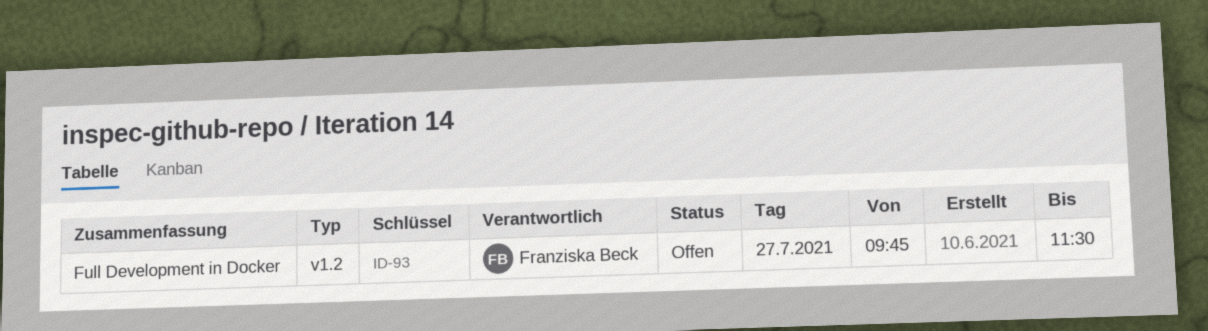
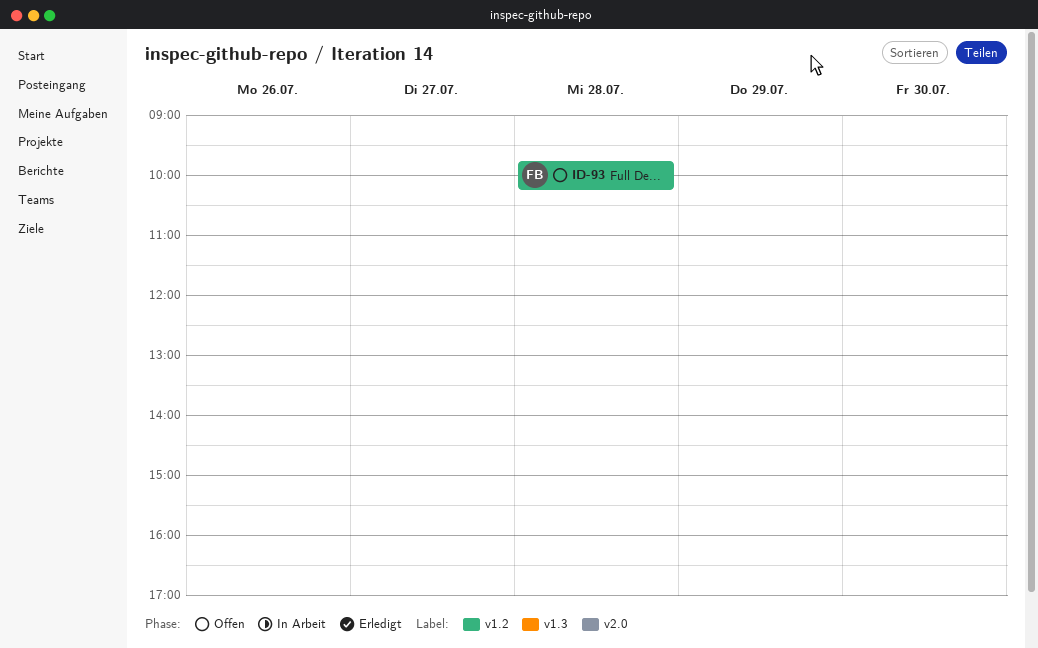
ID-93, day: Jul 27 -> Jul 28
ID-93, ends: 11:30 -> 10:15

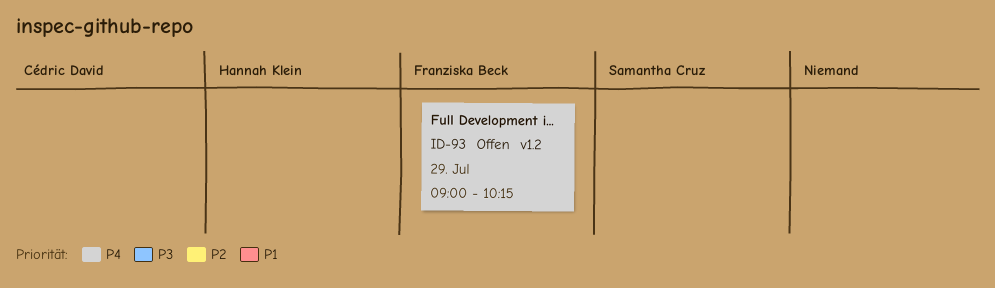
ID-93, day: Jul 28 -> Jul 29
ID-93, begins: 09:45 -> 09:00

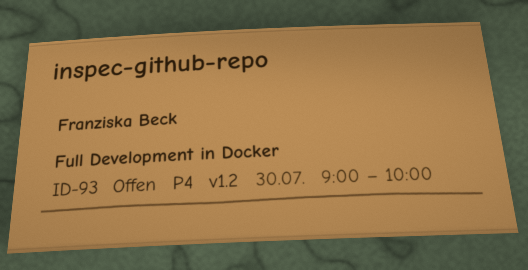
ID-93, day: Jul 29 -> Jul 30
ID-93, ends: 10:15 -> 10:00

